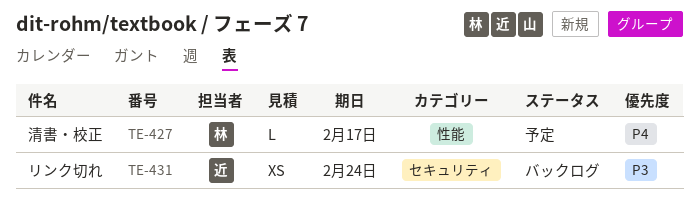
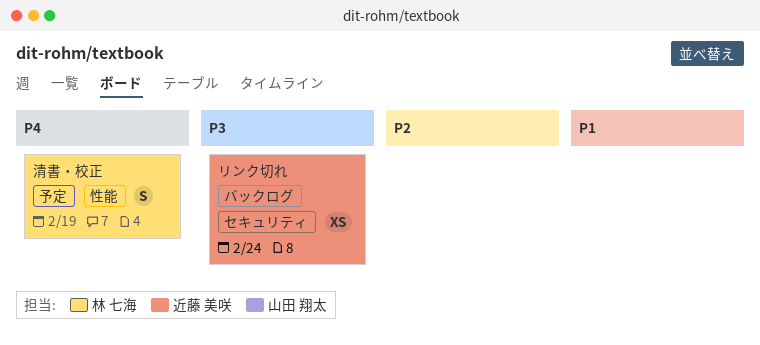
清書・校正, estimate: L -> S
清書・校正, due: Feb 17 -> Feb 19

